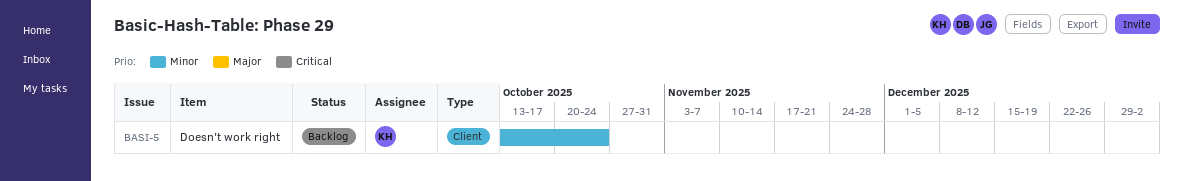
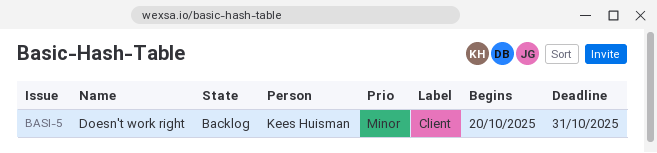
BASI-5, start: Oct 13 -> Oct 20
BASI-5, due: Oct 24 -> Oct 31

